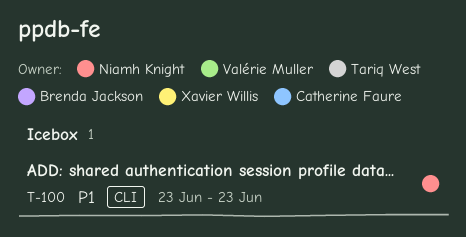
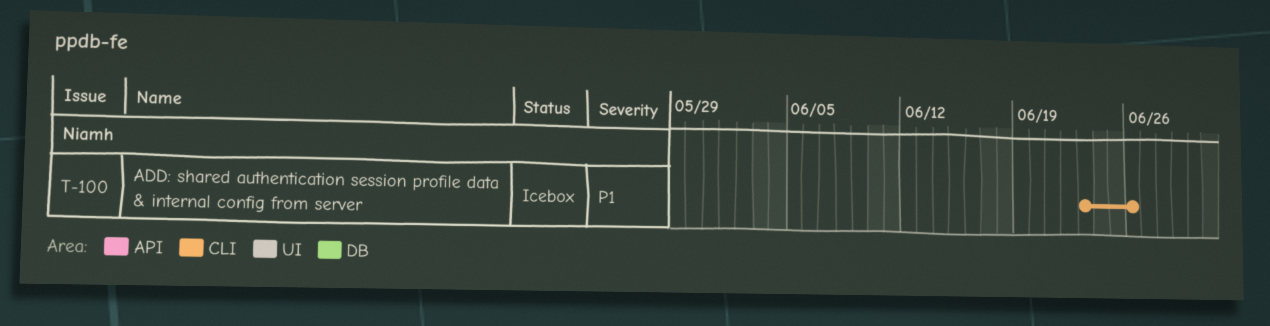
T-100, due: Jun 23 -> Jun 26

